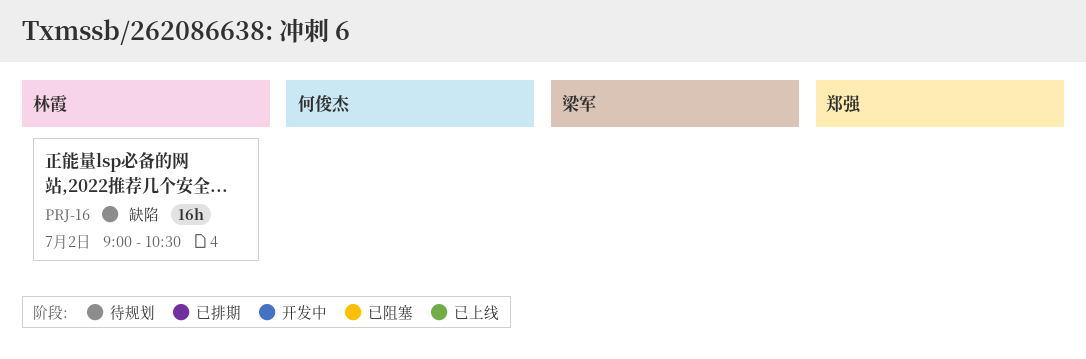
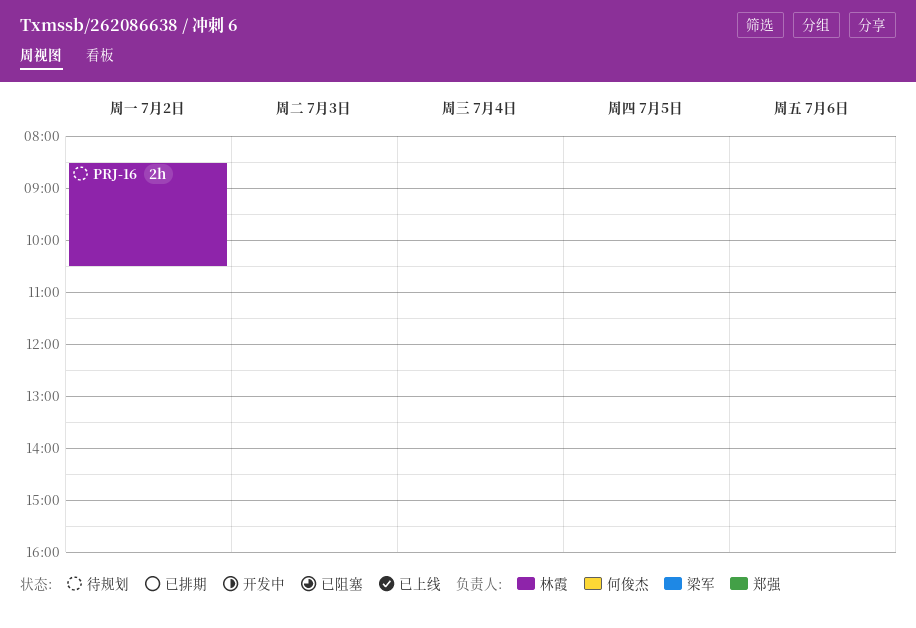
PRJ-16, estimate: 16h -> 2h
PRJ-16, begins: 09:00 -> 08:30

